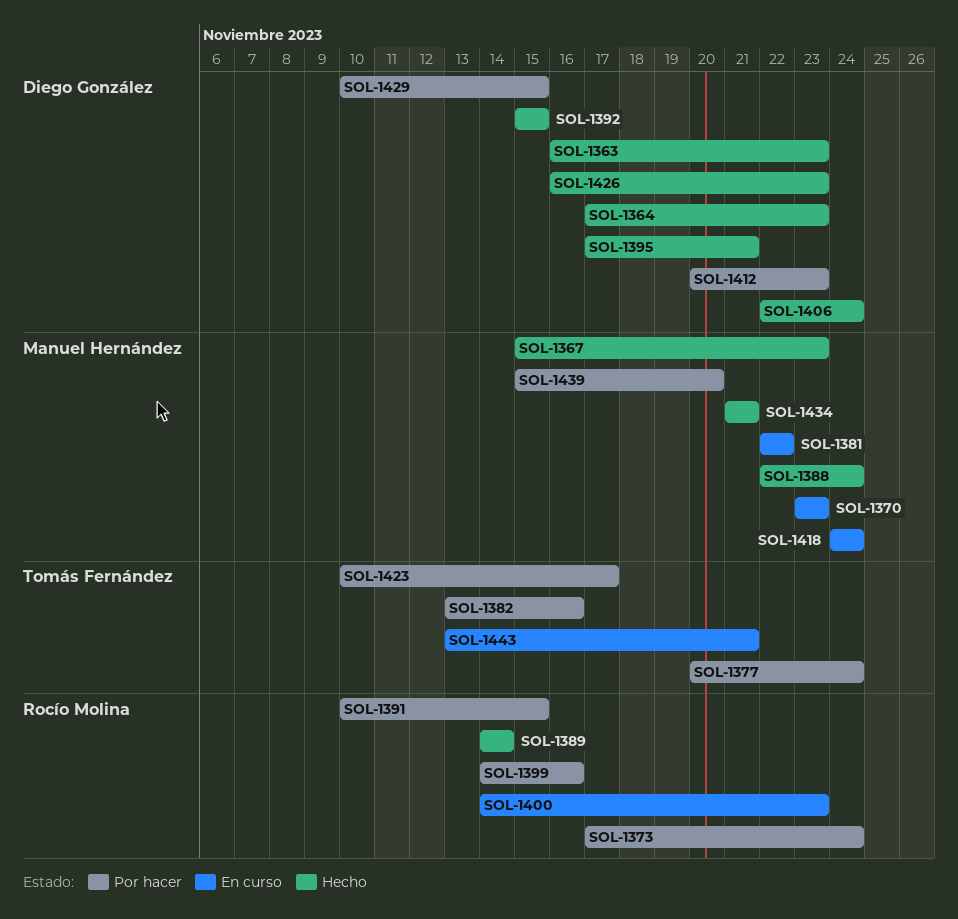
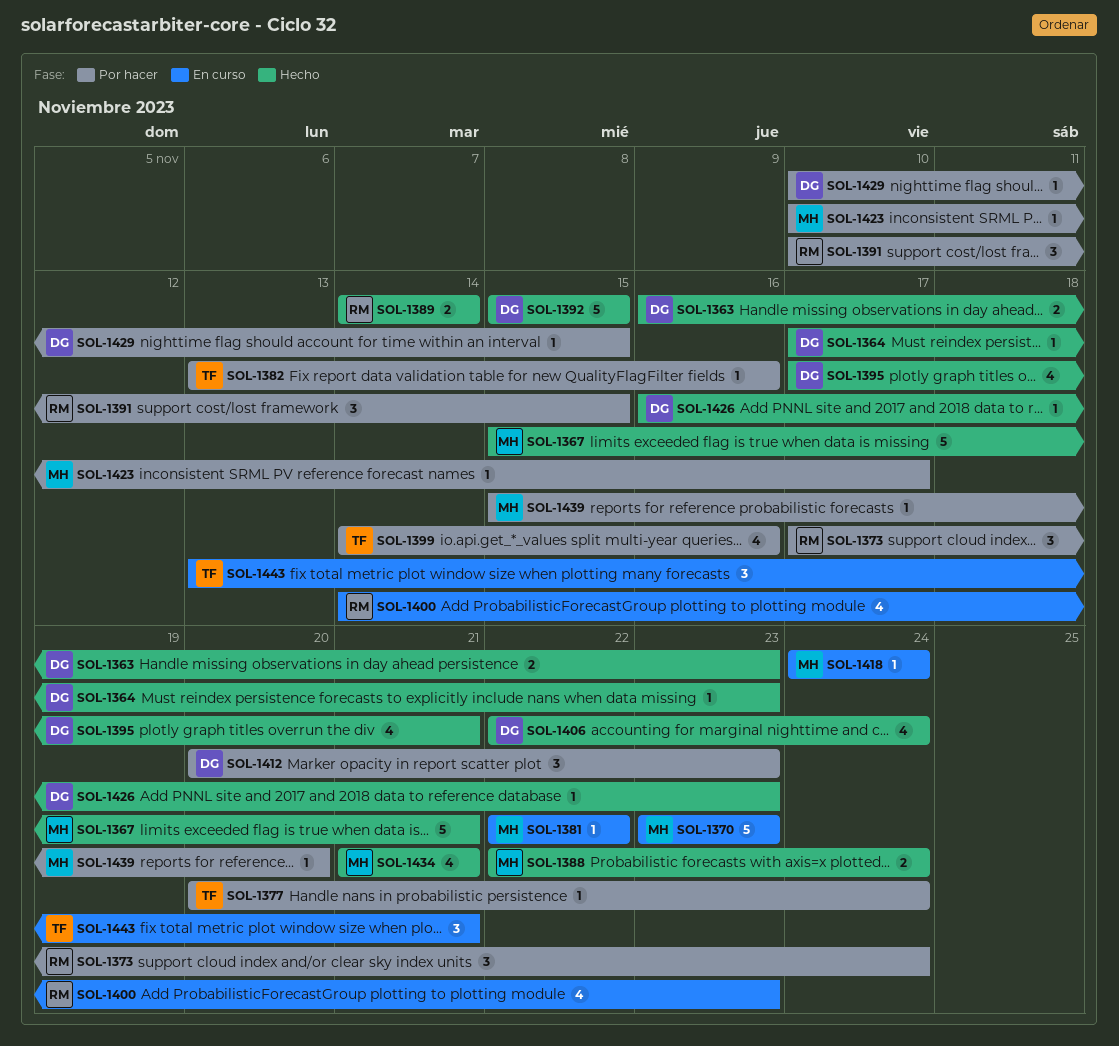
SOL-1367, due: Nov 23 -> Nov 21
SOL-1399, owner: Rocío Molina -> Tomás Fernández
SOL-1423, owner: Tomás Fernández -> Manuel Hernández

